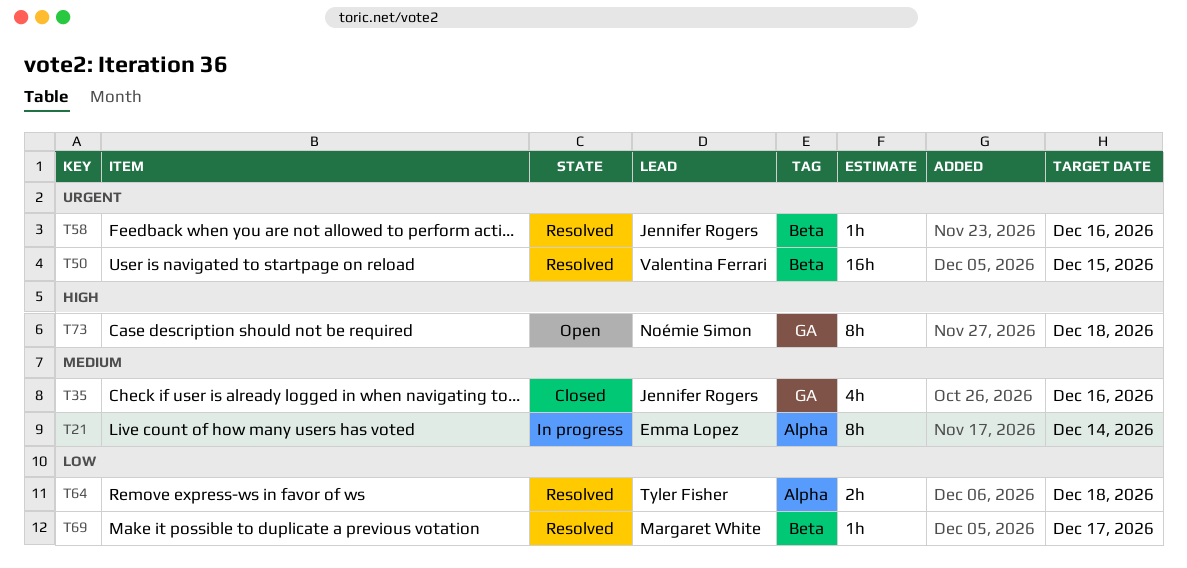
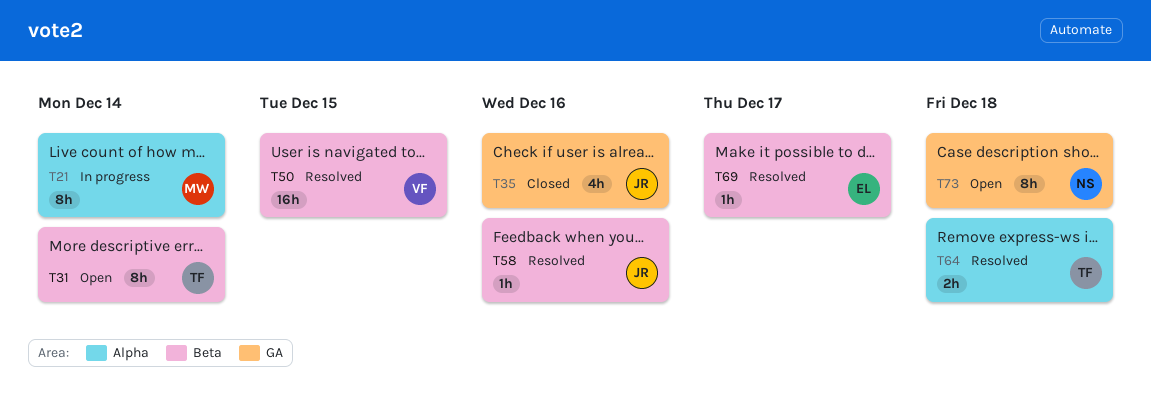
T21, owner: Emma Lopez -> Margaret White
T31: none -> present
T69, owner: Margaret White -> Emma Lopez

